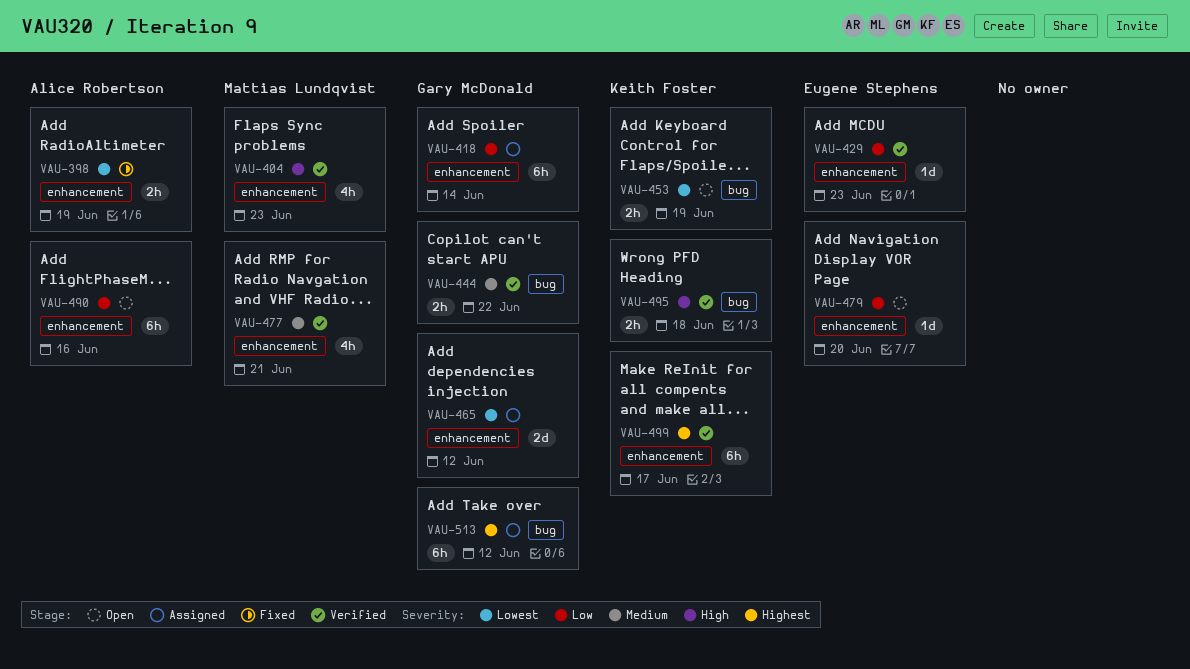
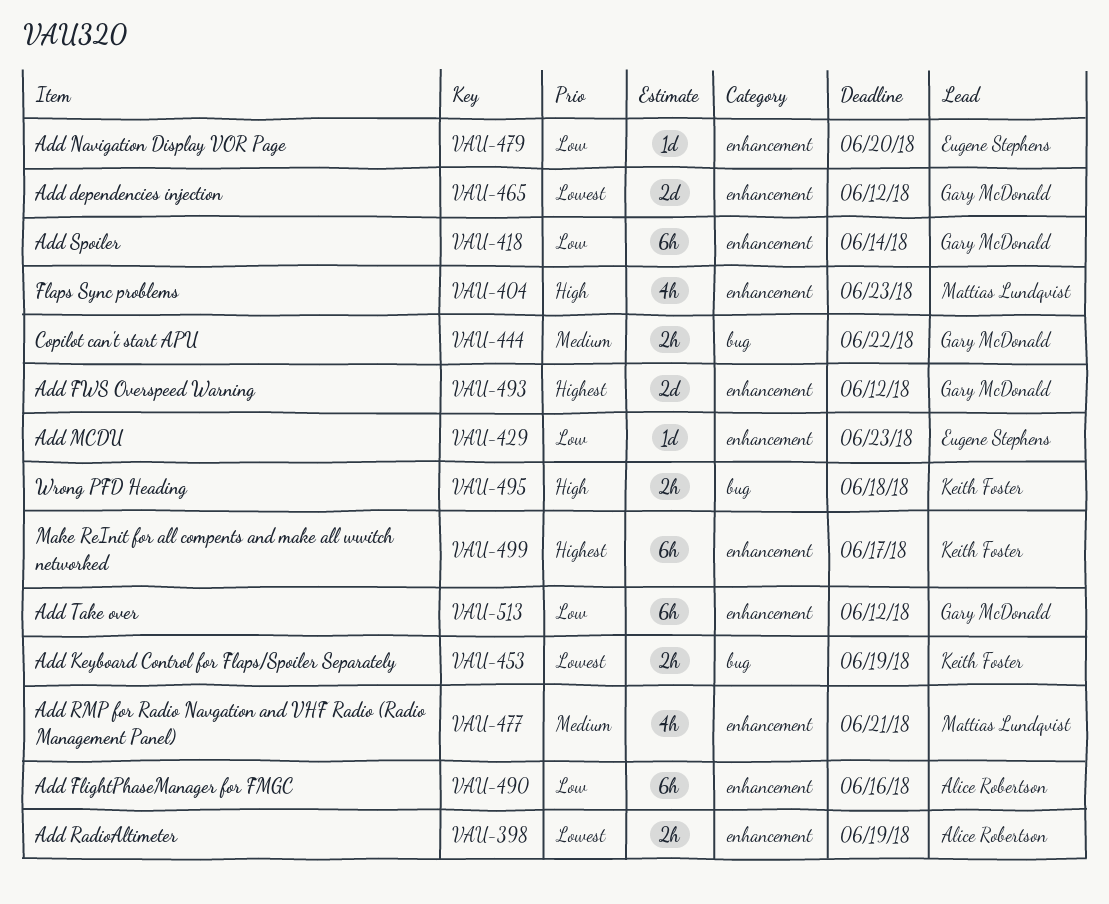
VAU-493: none -> present
VAU-513, priority: Highest -> Low
VAU-513, label: bug -> enhancement

